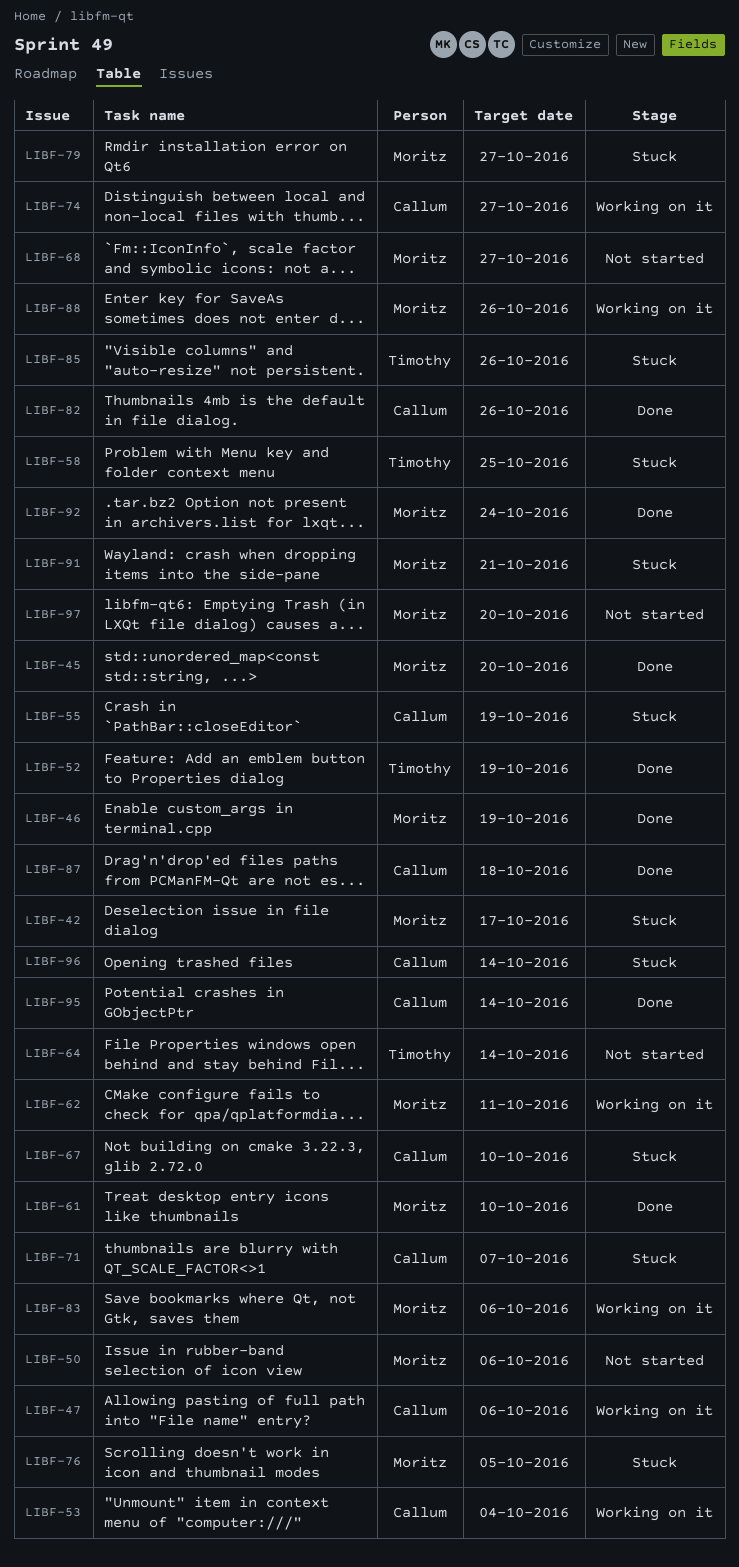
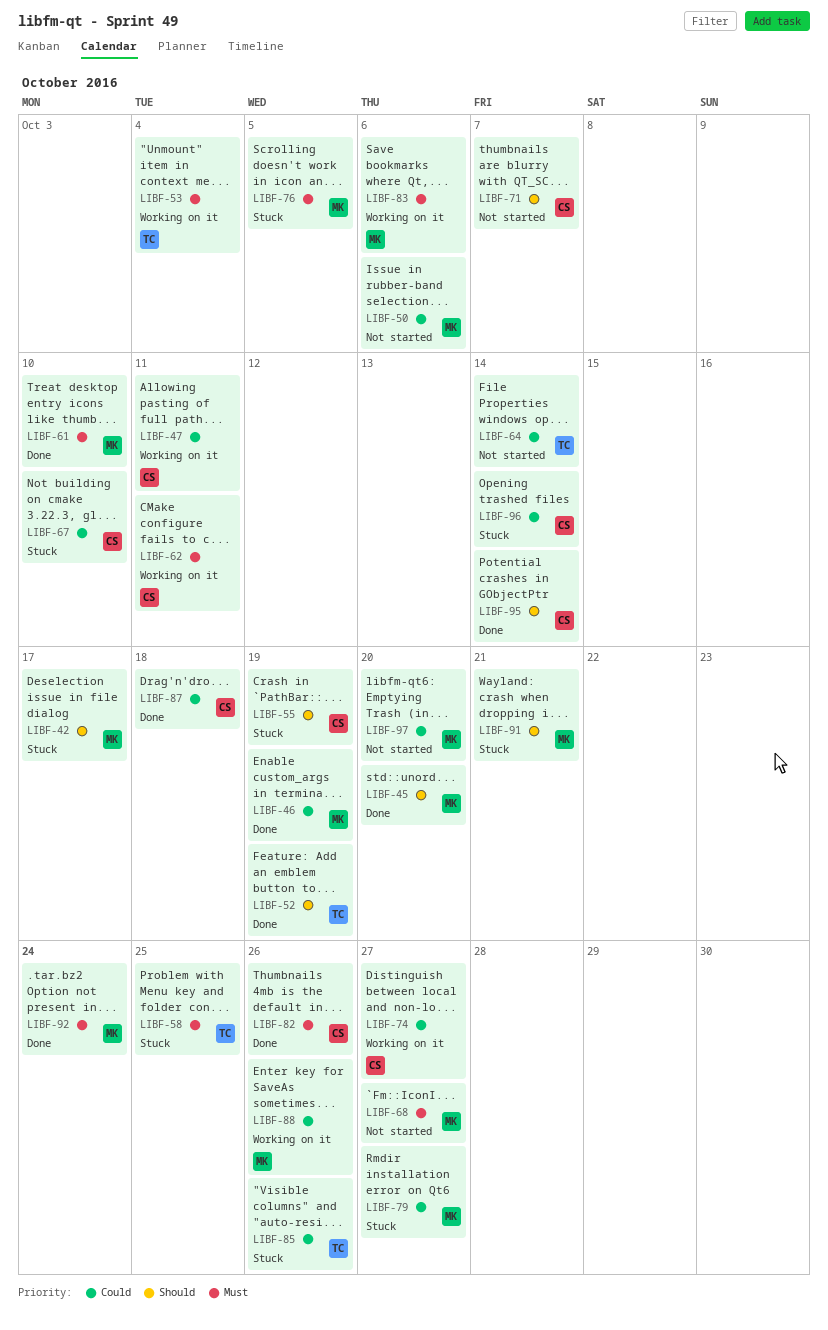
LIBF-47, due: Oct 6 -> Oct 11
LIBF-53, owner: Callum -> Timothy
LIBF-62, owner: Moritz -> Callum
LIBF-71, status: Stuck -> Not started

